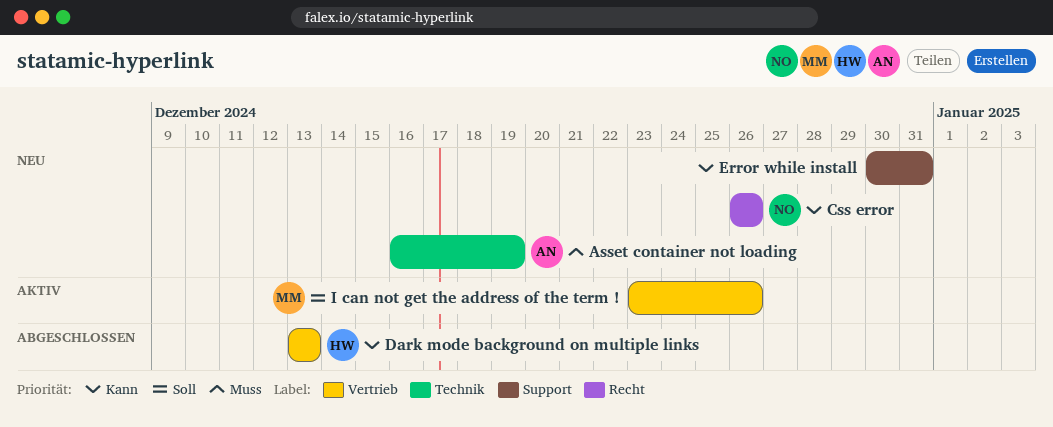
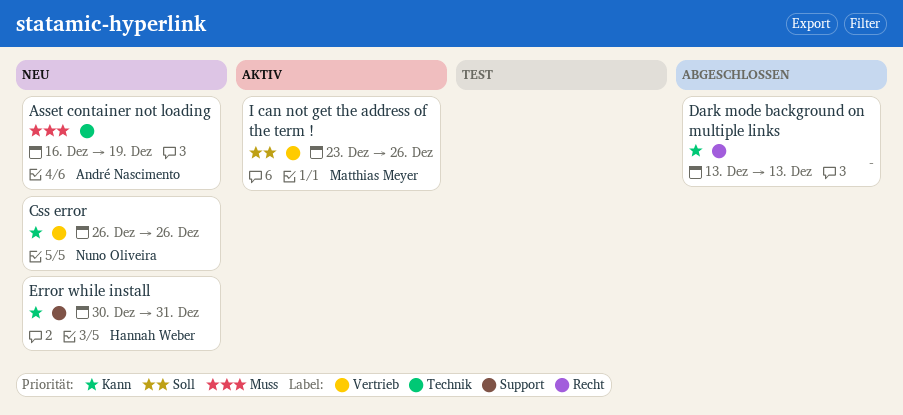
Css error, label: Recht -> Vertrieb
Dark mode background on multiple links, owner: Hannah Weber -> none
Dark mode background on multiple links, label: Vertrieb -> Recht
Error while install, owner: none -> Hannah Weber

